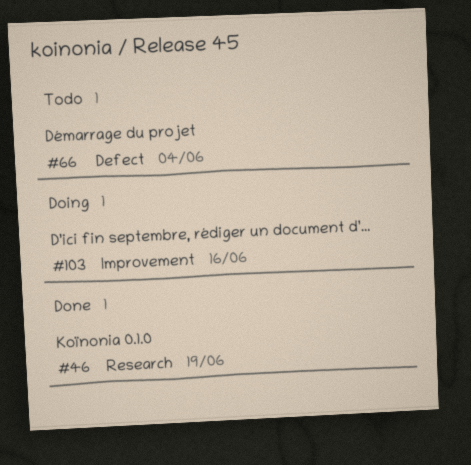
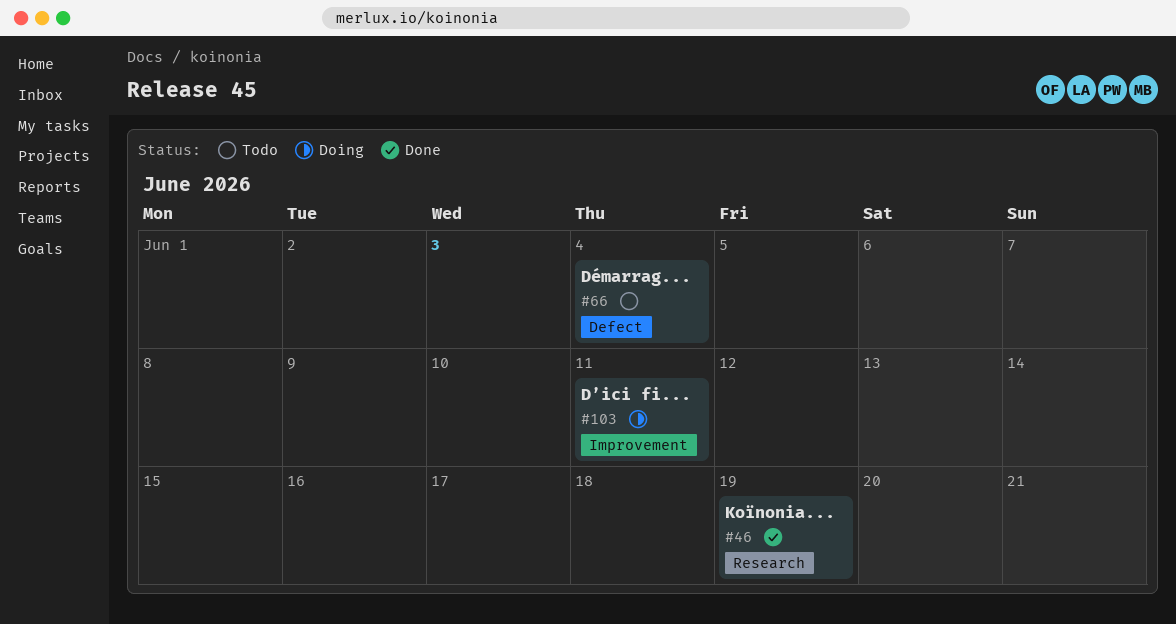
#103, due: Jun 16 -> Jun 11

